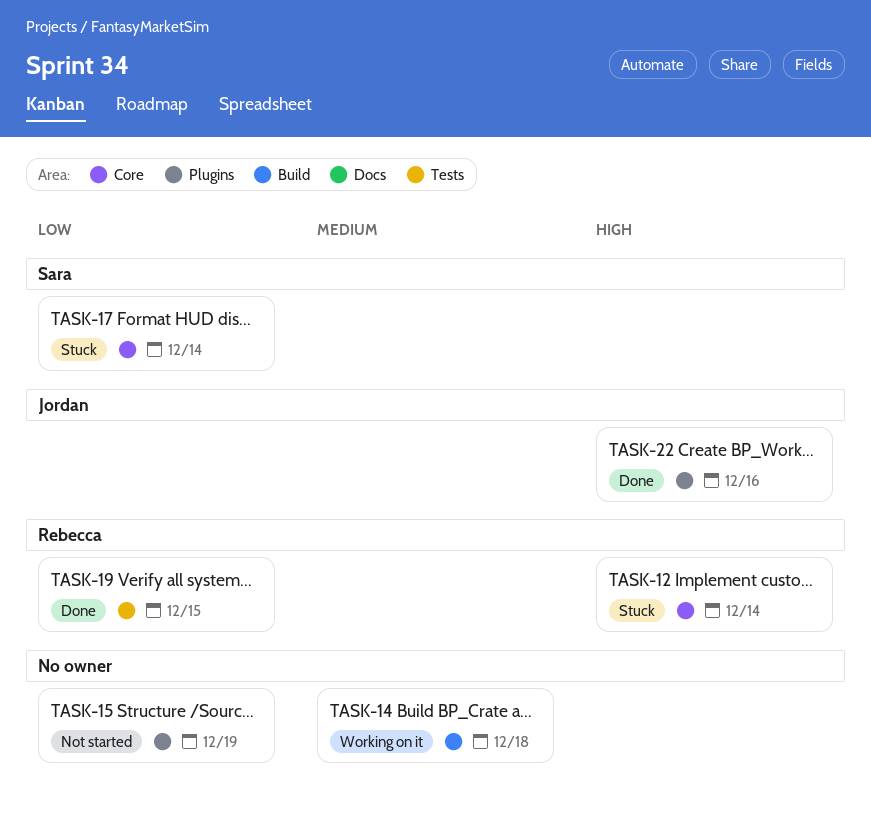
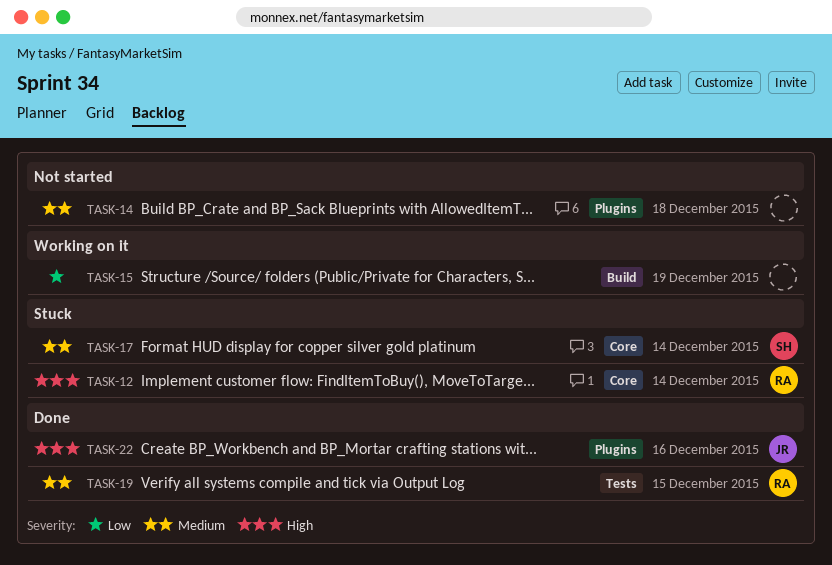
TASK-14, status: Working on it -> Not started
TASK-14, label: Build -> Plugins
TASK-15, status: Not started -> Working on it
TASK-15, label: Plugins -> Build
TASK-17, priority: Low -> Medium
TASK-19, priority: Low -> Medium

